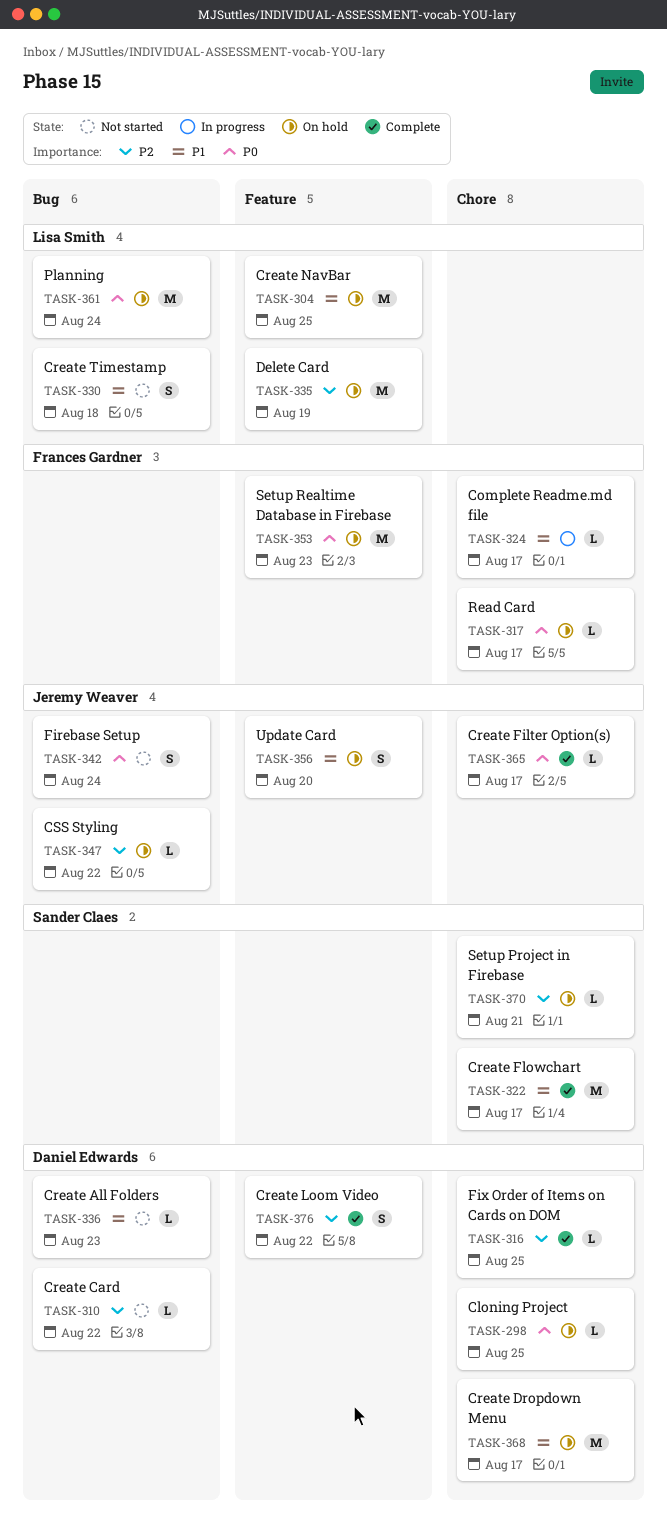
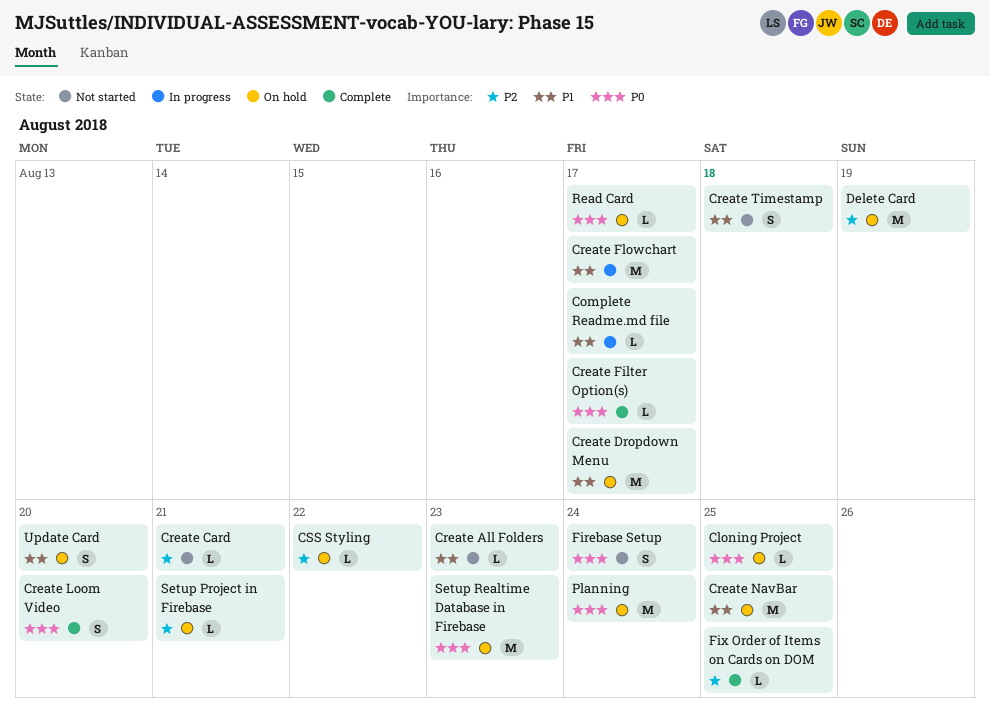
Create Card, due: Aug 22 -> Aug 21
Create Flowchart, status: Complete -> In progress
Create Loom Video, priority: P2 -> P0
Create Loom Video, due: Aug 22 -> Aug 20

